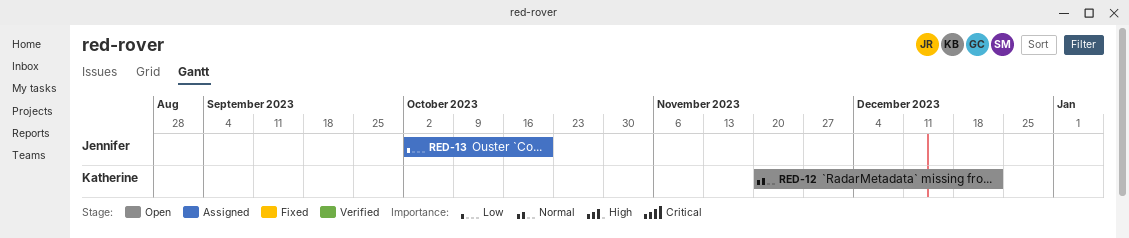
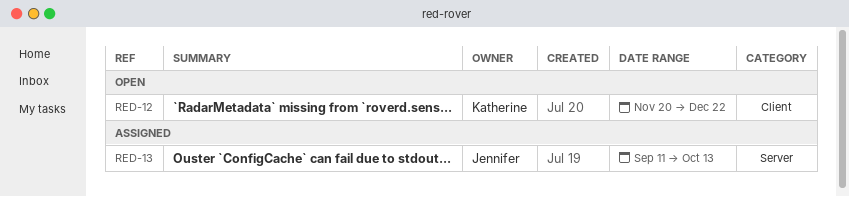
RED-13, start: Oct 2 -> Sep 11
RED-13, due: Oct 20 -> Oct 13

